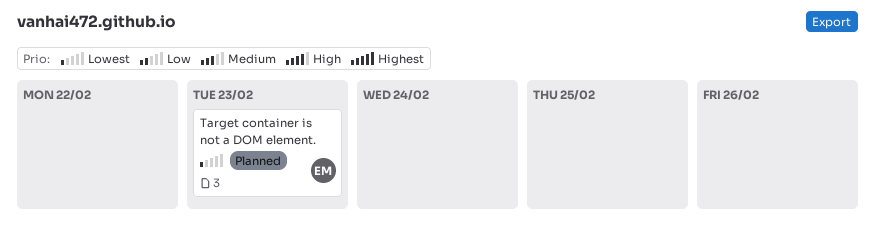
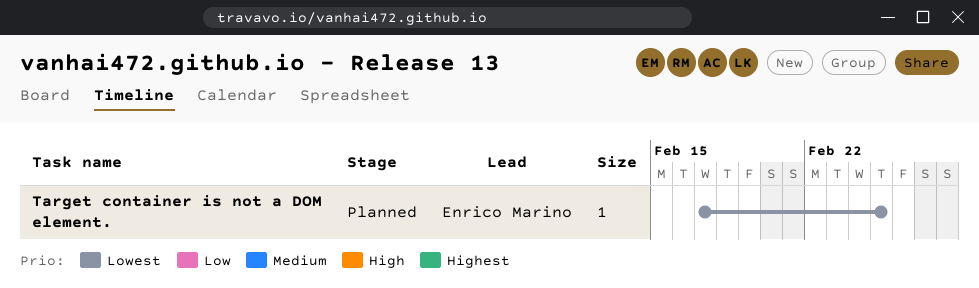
Target container is not a DOM element., due: Feb 23 -> Feb 25

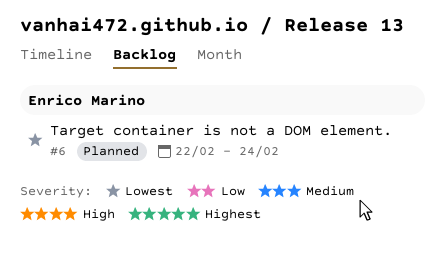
Target container is not a DOM element., start: Feb 17 -> Feb 22
Target container is not a DOM element., due: Feb 25 -> Feb 24

